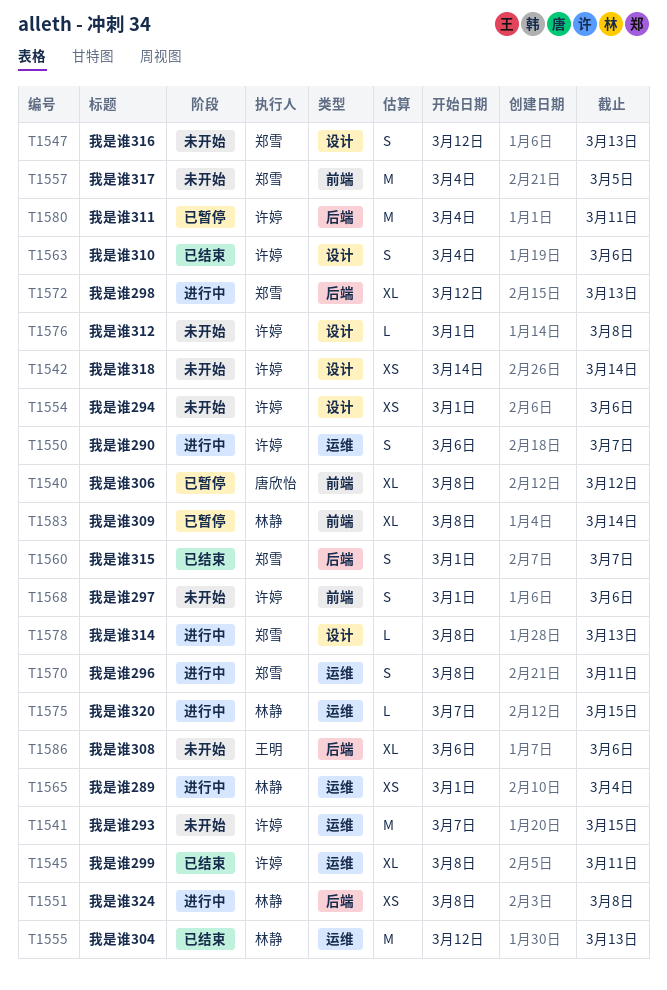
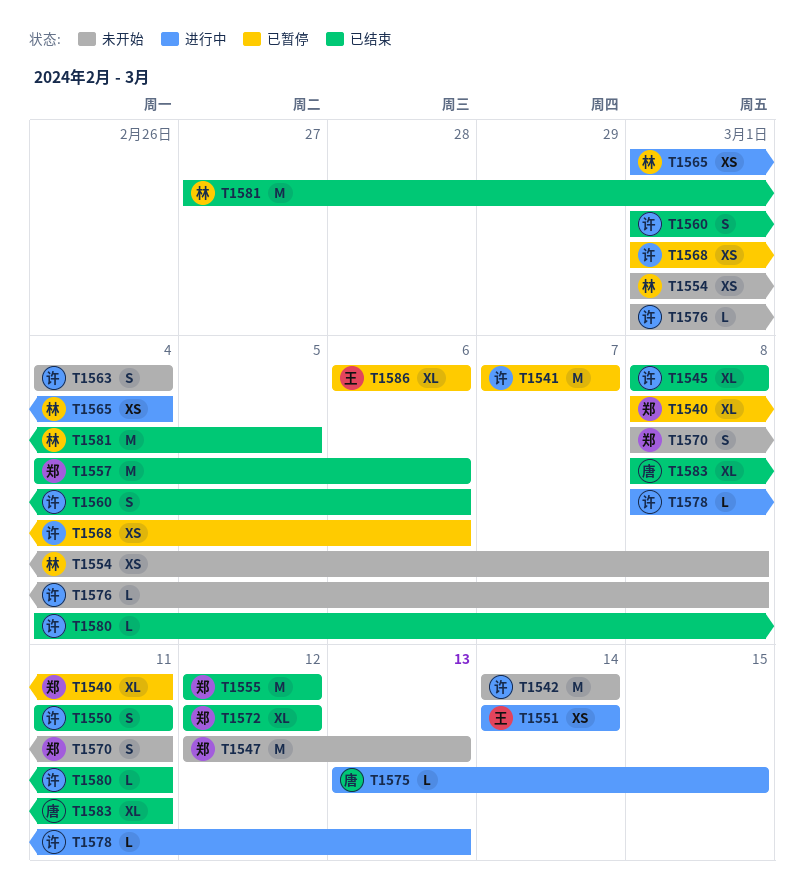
T1540, owner: 唐欣怡 -> 郑雪
T1540, due: Mar 12 -> Mar 11
T1541, status: 未开始 -> 已暂停
T1541, due: Mar 15 -> Mar 7
T1542, estimate: XS -> M
T1545, due: Mar 11 -> Mar 8
T1547, estimate: S -> M
T1550, status: 进行中 -> 已结束
T1550, start: Mar 6 -> Mar 11
T1550, due: Mar 7 -> Mar 11
T1551, owner: 林静 -> 王明
T1551, start: Mar 8 -> Mar 14
T1551, due: Mar 8 -> Mar 14
T1554, owner: 许婷 -> 林静
T1554, due: Mar 6 -> Mar 8
T1555, owner: 林静 -> 郑雪
T1555, due: Mar 13 -> Mar 12
T1557, status: 未开始 -> 已结束
T1557, due: Mar 5 -> Mar 6
T1560, owner: 郑雪 -> 许婷
T1560, due: Mar 7 -> Mar 6
T1563, status: 已结束 -> 未开始
T1563, due: Mar 6 -> Mar 4
T1568, status: 未开始 -> 已暂停
T1568, estimate: S -> XS
T1570, status: 进行中 -> 未开始
T1572, status: 进行中 -> 已结束
T1572, due: Mar 13 -> Mar 12
T1575, owner: 林静 -> 唐欣怡
T1575, start: Mar 7 -> Mar 13
T1578, owner: 郑雪 -> 许婷
T1580, status: 已暂停 -> 已结束
T1580, estimate: M -> L
T1581: none -> present
T1583, status: 已暂停 -> 已结束
T1583, owner: 林静 -> 唐欣怡
T1583, due: Mar 14 -> Mar 11
T1586, status: 未开始 -> 已暂停

